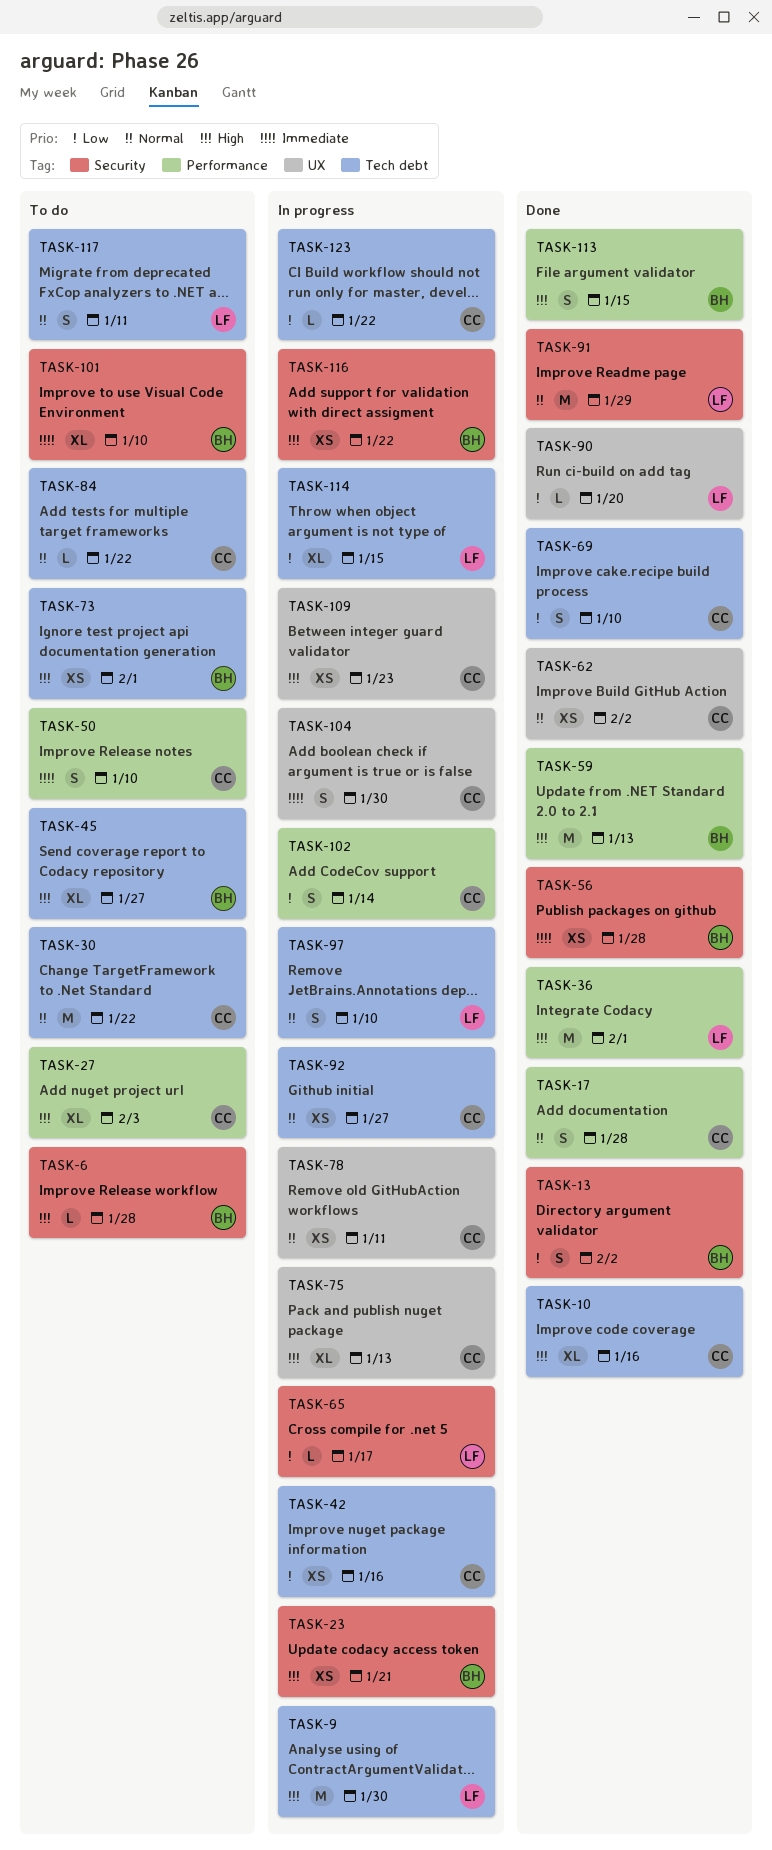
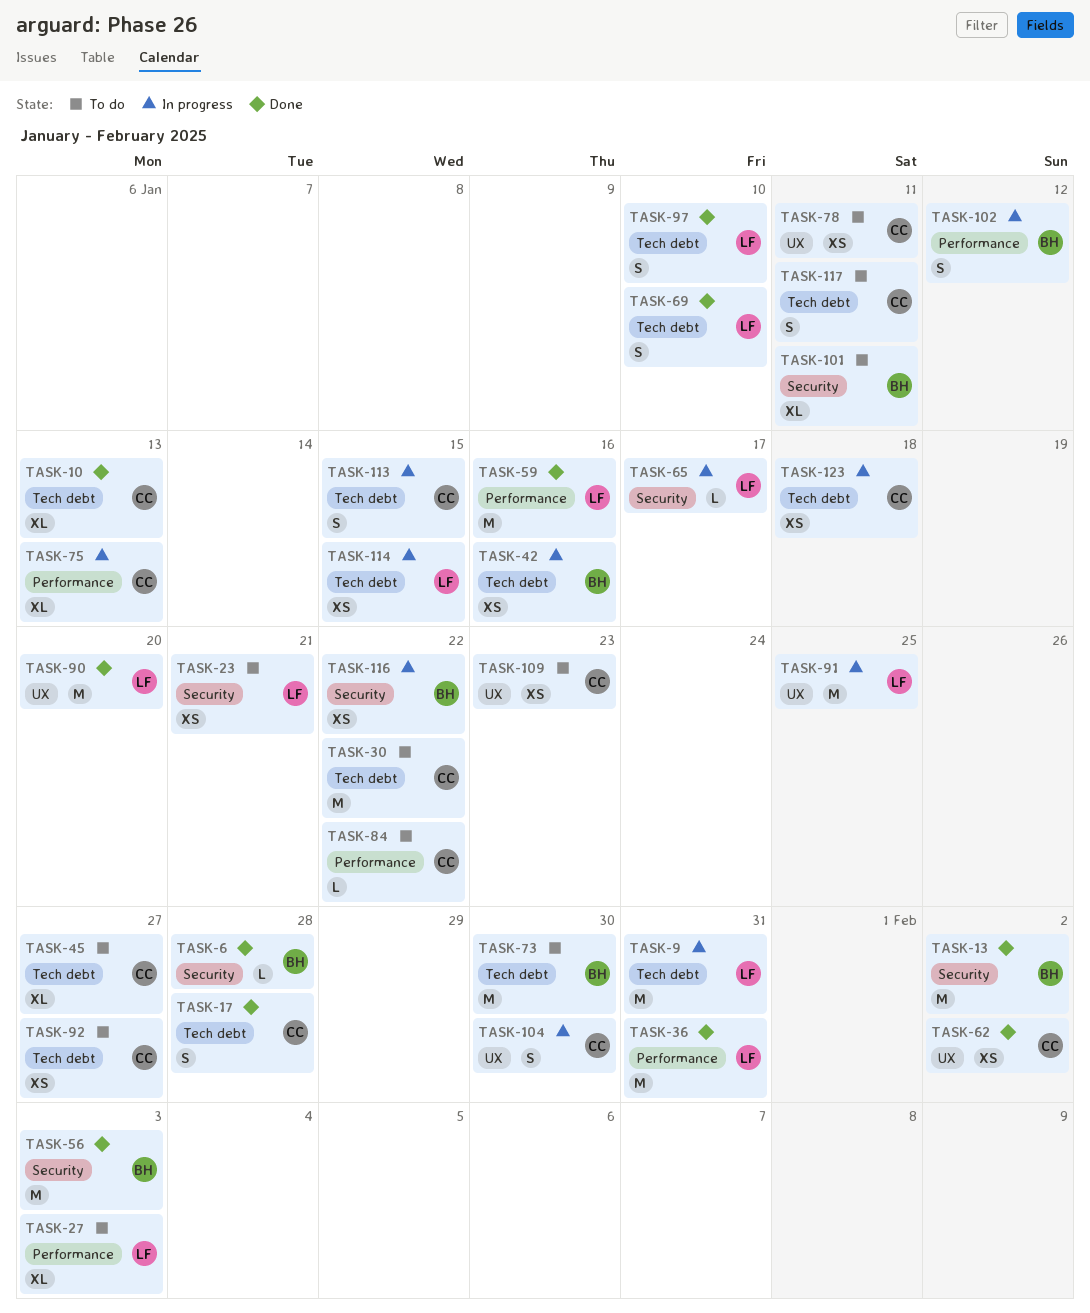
TASK-6, status: To do -> Done
TASK-9, due: Jan 30 -> Jan 31
TASK-10, due: Jan 16 -> Jan 13
TASK-13, estimate: S -> M
TASK-17, label: Performance -> Tech debt
TASK-23, status: In progress -> To do
TASK-23, owner: BH -> LF
TASK-27, owner: CC -> LF
TASK-36, due: Feb 1 -> Jan 31
TASK-42, owner: CC -> BH
TASK-45, owner: BH -> CC
TASK-50: present -> none
TASK-56, estimate: XS -> M
TASK-56, due: Jan 28 -> Feb 3
TASK-59, owner: BH -> LF
TASK-59, due: Jan 13 -> Jan 16
TASK-69, owner: CC -> LF
TASK-73, estimate: XS -> M
TASK-73, due: Feb 1 -> Jan 30
TASK-75, label: UX -> Performance
TASK-78, status: In progress -> To do
TASK-84, label: Tech debt -> Performance
TASK-90, estimate: L -> M
TASK-91, status: Done -> In progress
TASK-91, label: Security -> UX
TASK-91, due: Jan 29 -> Jan 25
TASK-92, status: In progress -> To do
TASK-97, status: In progress -> Done
TASK-101, due: Jan 10 -> Jan 11
TASK-102, owner: CC -> BH
TASK-102, due: Jan 14 -> Jan 12
TASK-109, status: In progress -> To do
TASK-113, status: Done -> In progress
TASK-113, owner: BH -> CC
TASK-113, label: Performance -> Tech debt
TASK-114, estimate: XL -> XS
TASK-117, owner: LF -> CC
TASK-123, estimate: L -> XS
TASK-123, due: Jan 22 -> Jan 18

